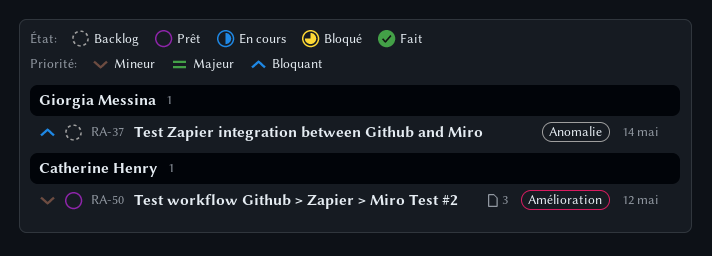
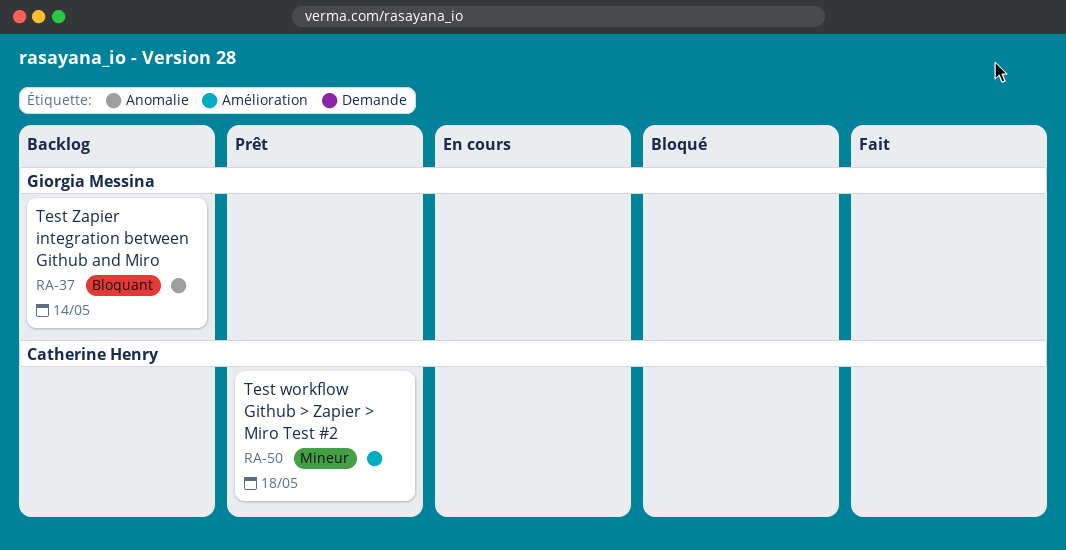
RA-50, due: May 12 -> May 18

